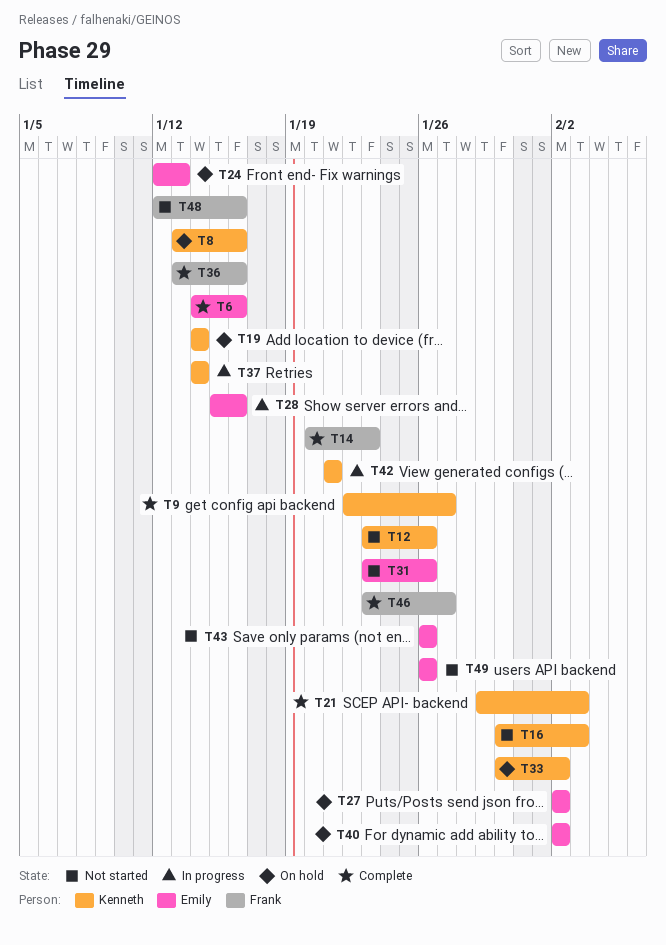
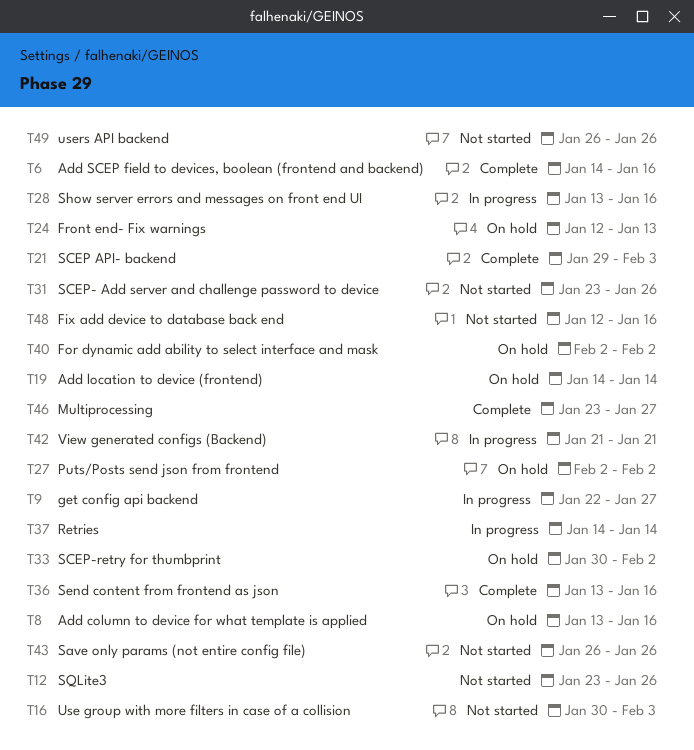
T9, status: Complete -> In progress
T14: present -> none
T28, start: Jan 15 -> Jan 13

